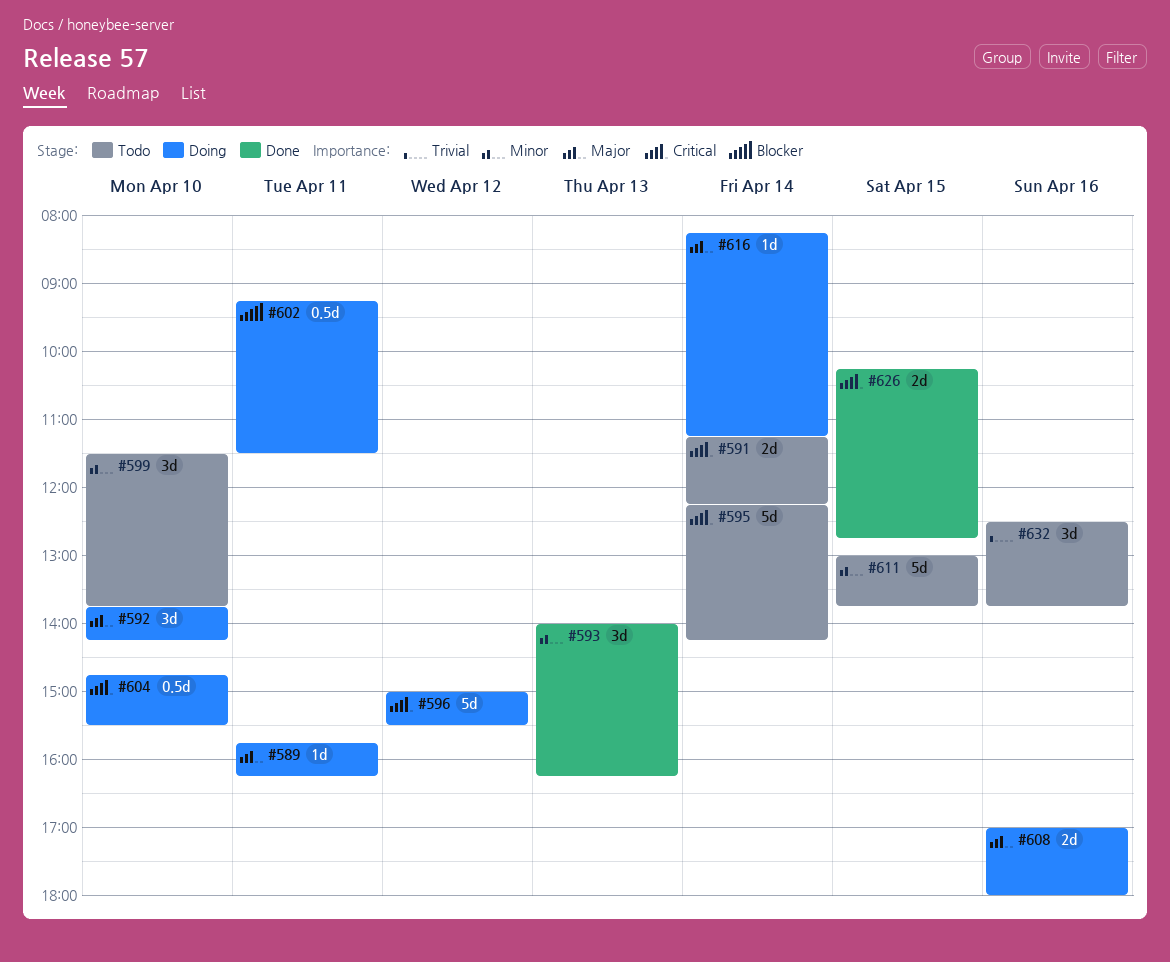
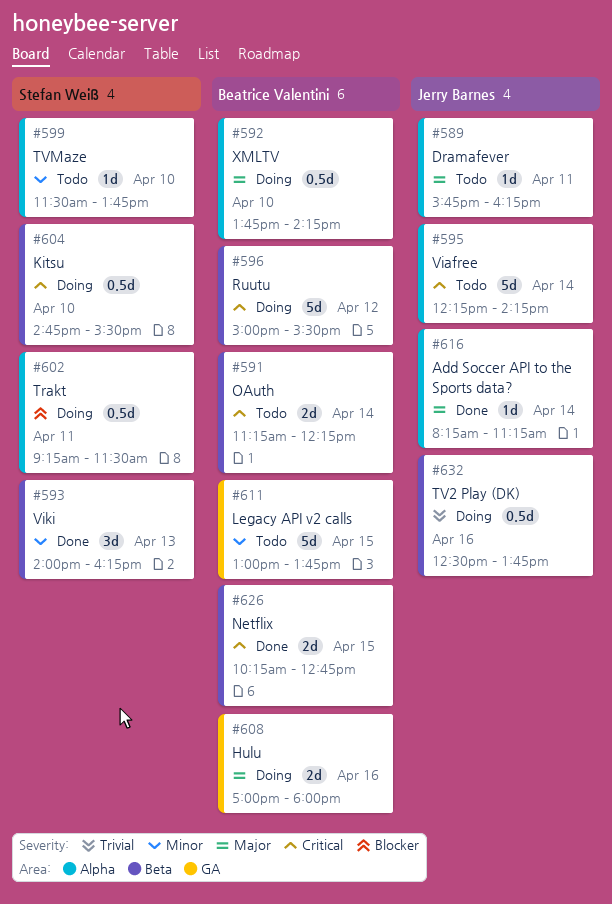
#589, status: Doing -> Todo
#592, estimate: 3d -> 0.5d
#599, estimate: 3d -> 1d
#616, status: Doing -> Done
#632, status: Todo -> Doing
#632, estimate: 3d -> 0.5d

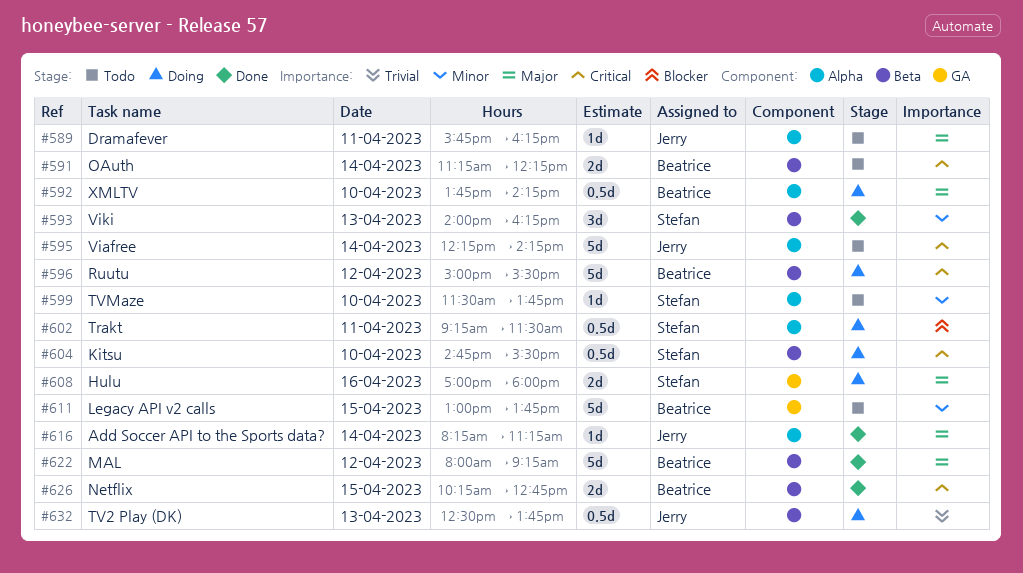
#608, owner: Beatrice Valentini -> Stefan Weiß
#622: none -> present
#632, day: Apr 16 -> Apr 13

